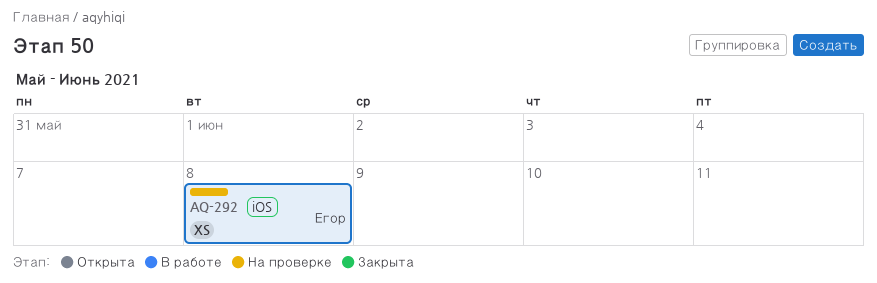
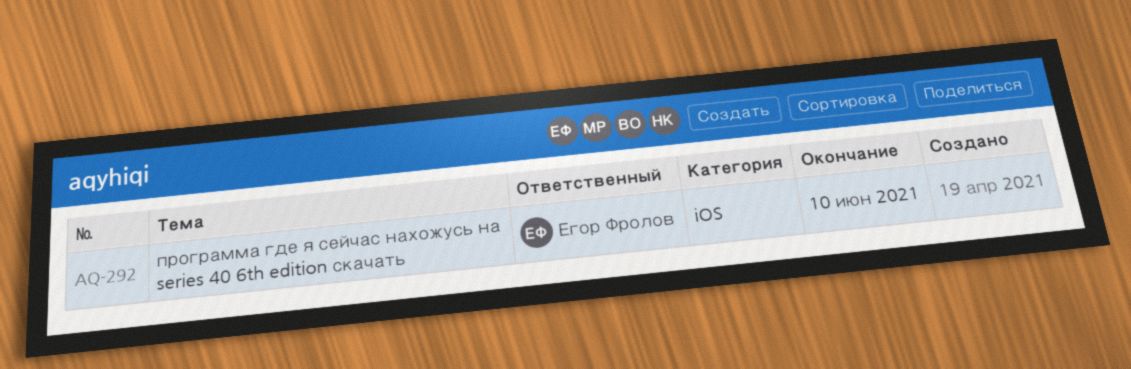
AQ-292, due: Jun 8 -> Jun 10

